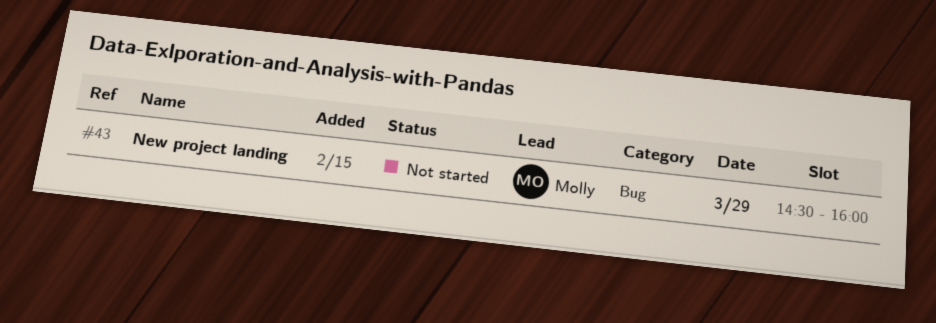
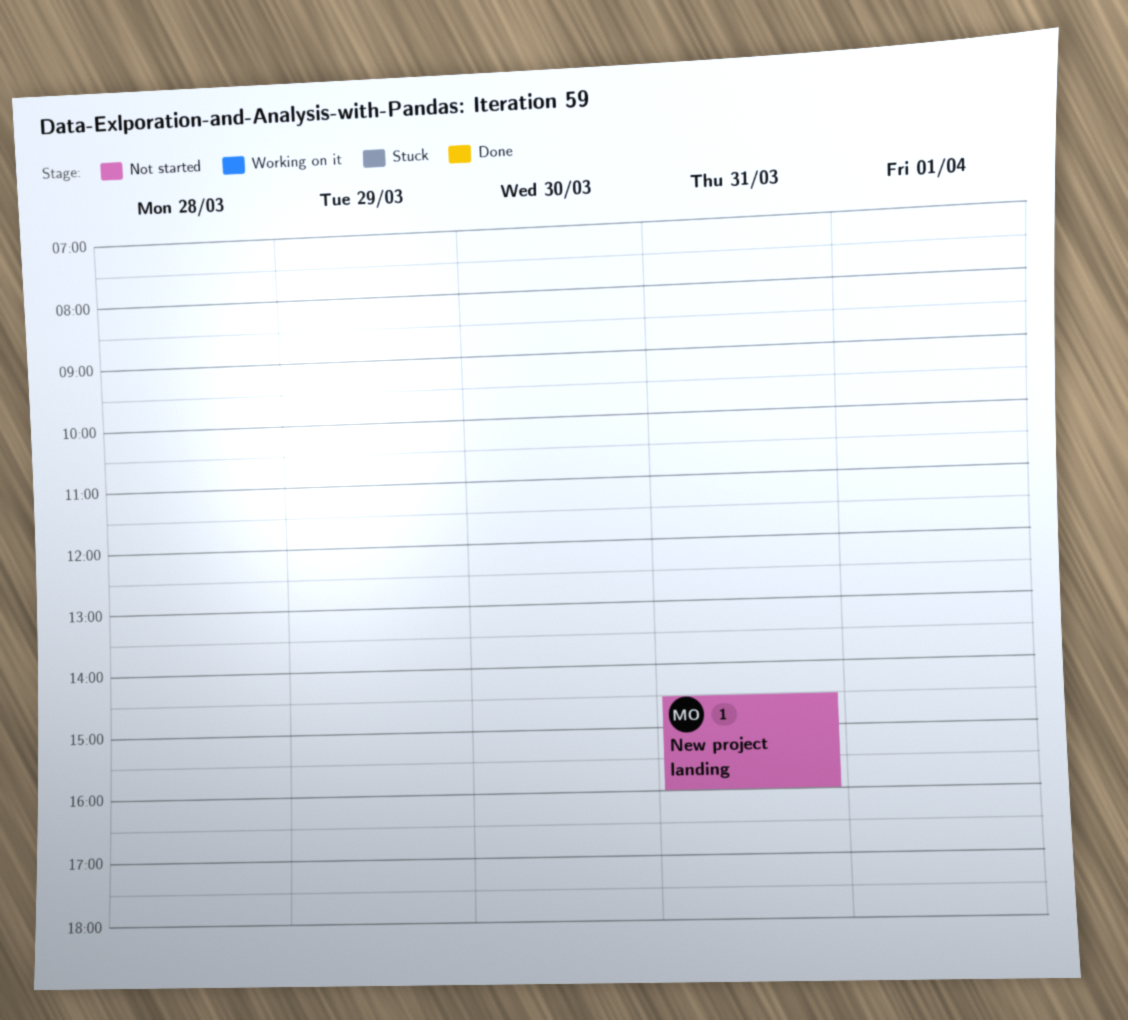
New project landing, day: Mar 29 -> Mar 31

